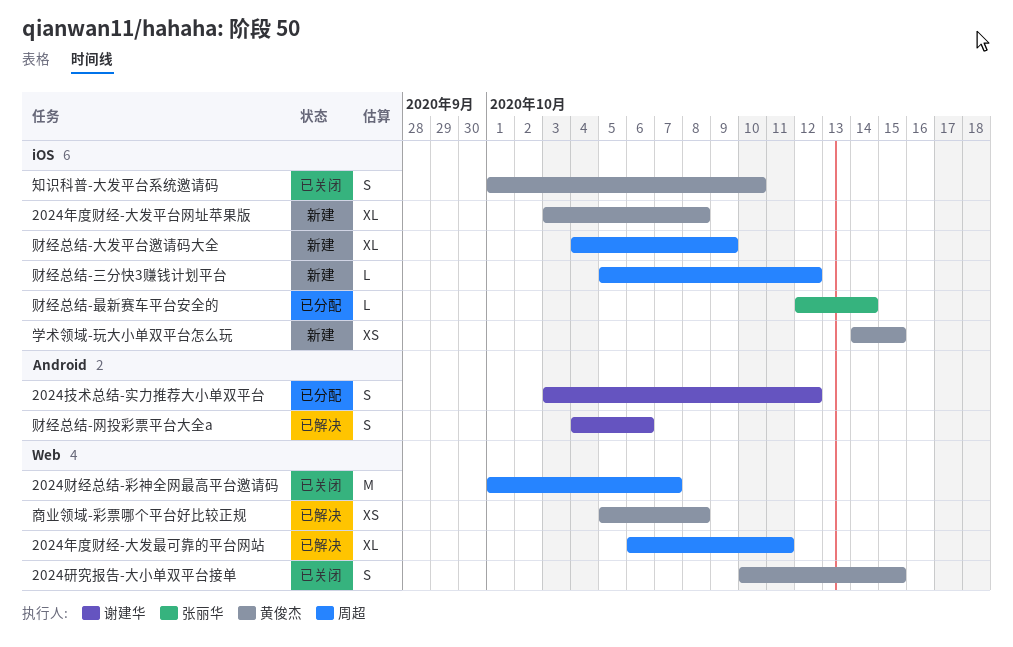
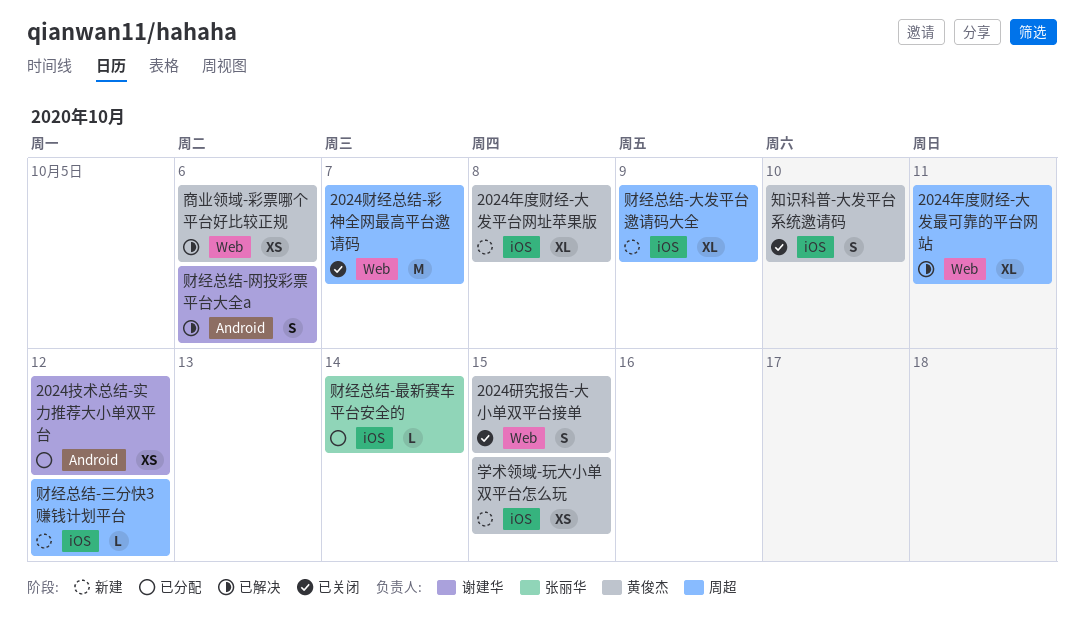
2024技术总结-实力推荐大小单双平台, estimate: S -> XS
商业领域-彩票哪个平台好比较正规, due: Oct 8 -> Oct 6

